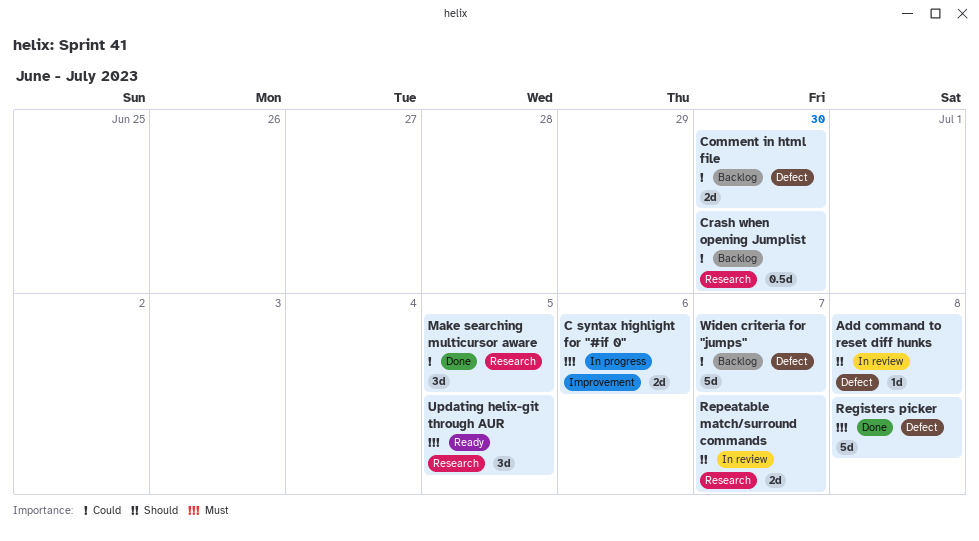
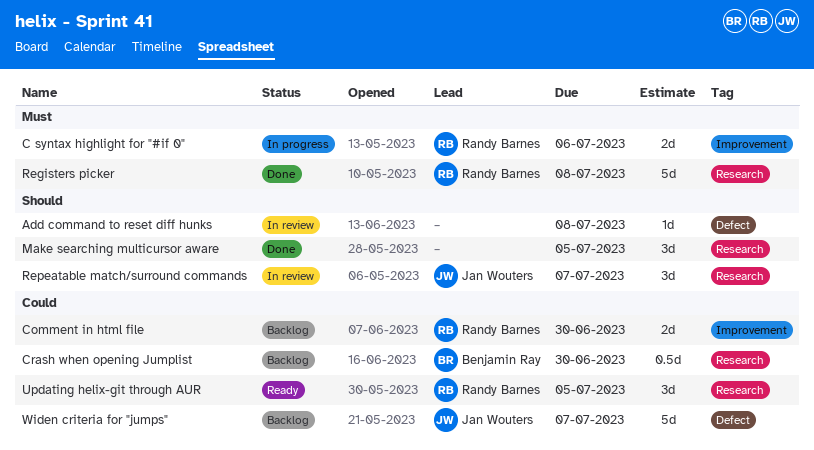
Comment in html file, label: Defect -> Improvement
Make searching multicursor aware, priority: Could -> Should
Registers picker, label: Defect -> Research
Repeatable match/surround commands, estimate: 2d -> 3d
Updating helix-git through AUR, priority: Must -> Could

